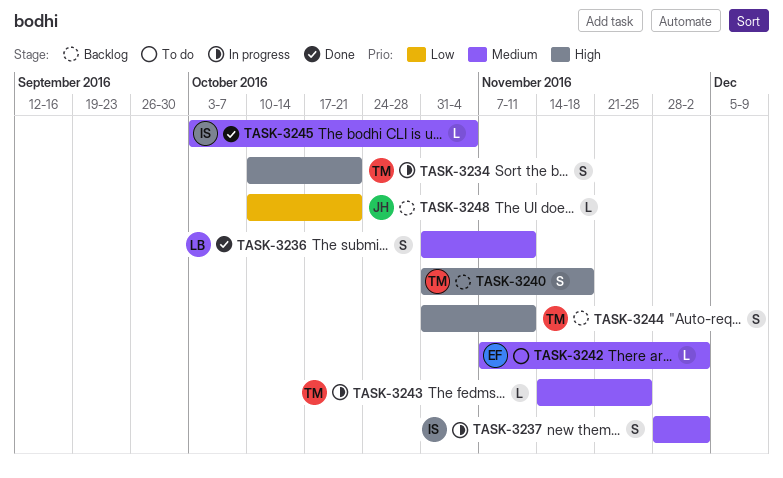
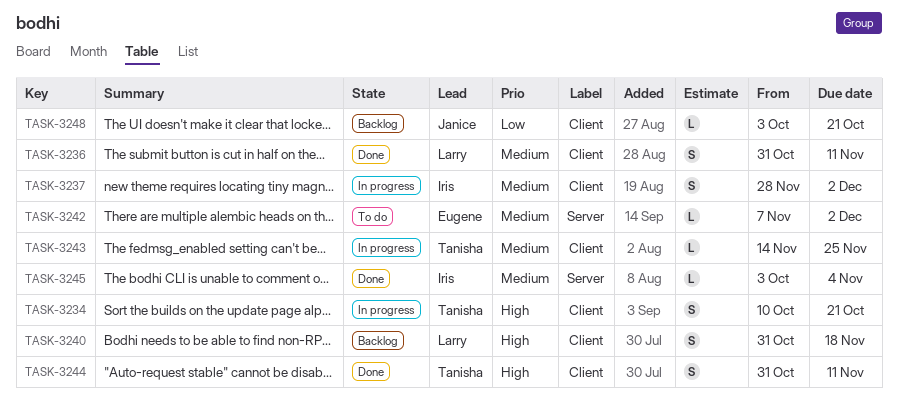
TASK-3240, owner: Tanisha -> Larry
TASK-3244, status: Backlog -> Done
TASK-3248, start: Oct 10 -> Oct 3

